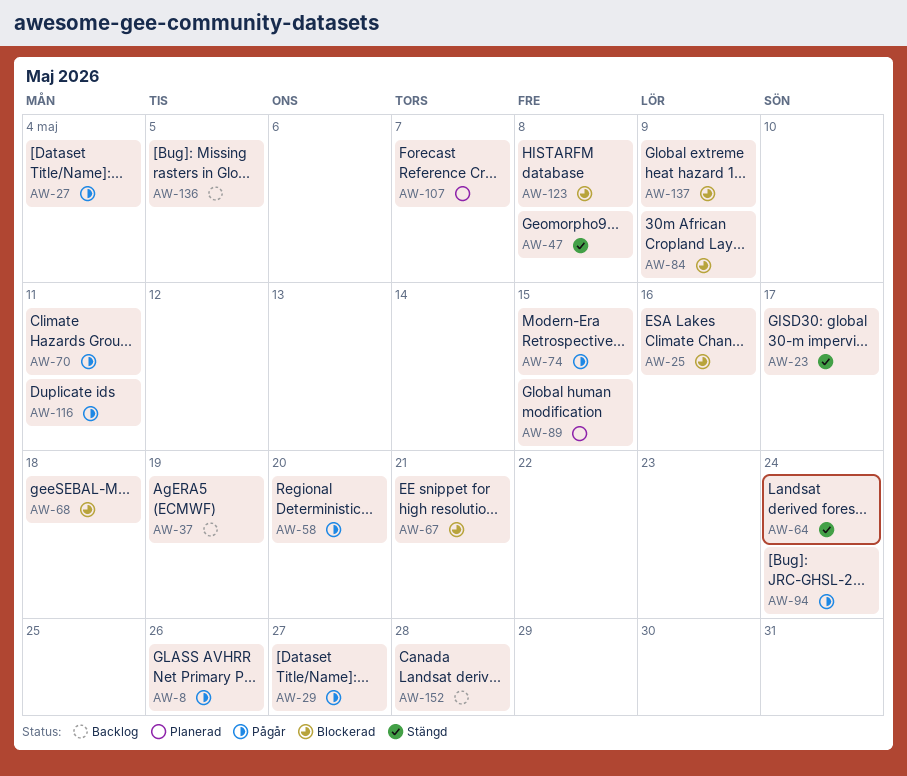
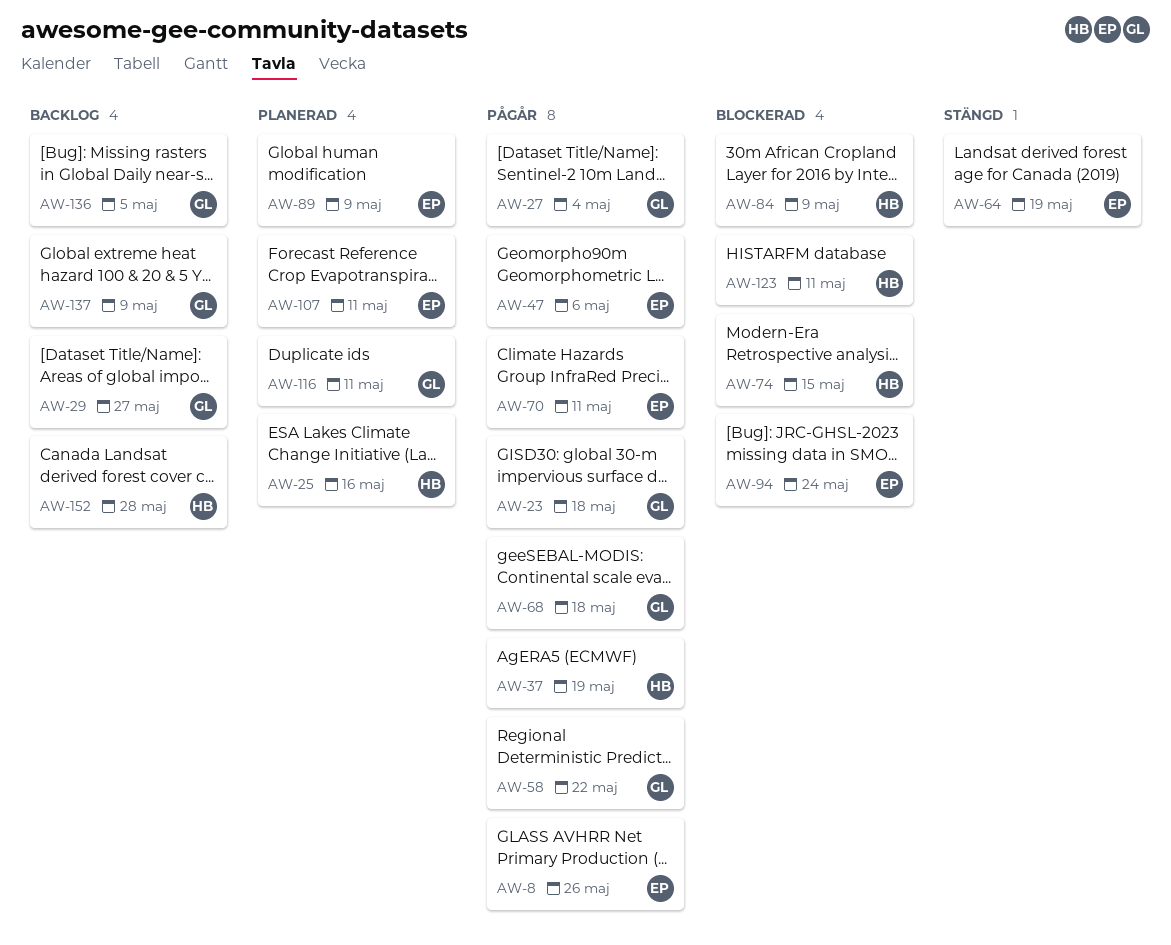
AW-23, status: Stängd -> Pågår
AW-23, due: May 17 -> May 18
AW-25, status: Blockerad -> Planerad
AW-29, status: Pågår -> Backlog
AW-37, status: Backlog -> Pågår
AW-47, status: Stängd -> Pågår
AW-47, due: May 8 -> May 6
AW-58, due: May 20 -> May 22
AW-64, due: May 24 -> May 19
AW-67: present -> none
AW-68, status: Blockerad -> Pågår
AW-74, status: Pågår -> Blockerad
AW-89, due: May 15 -> May 9
AW-94, status: Pågår -> Blockerad
AW-107, due: May 7 -> May 11
AW-116, status: Pågår -> Planerad
AW-123, due: May 8 -> May 11
AW-137, status: Blockerad -> Backlog

